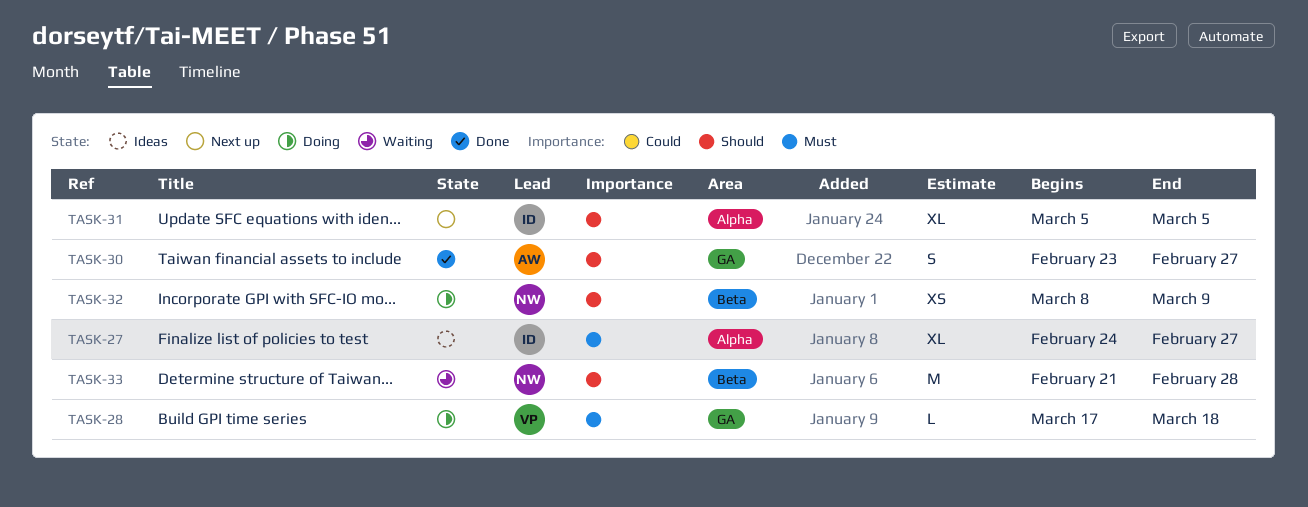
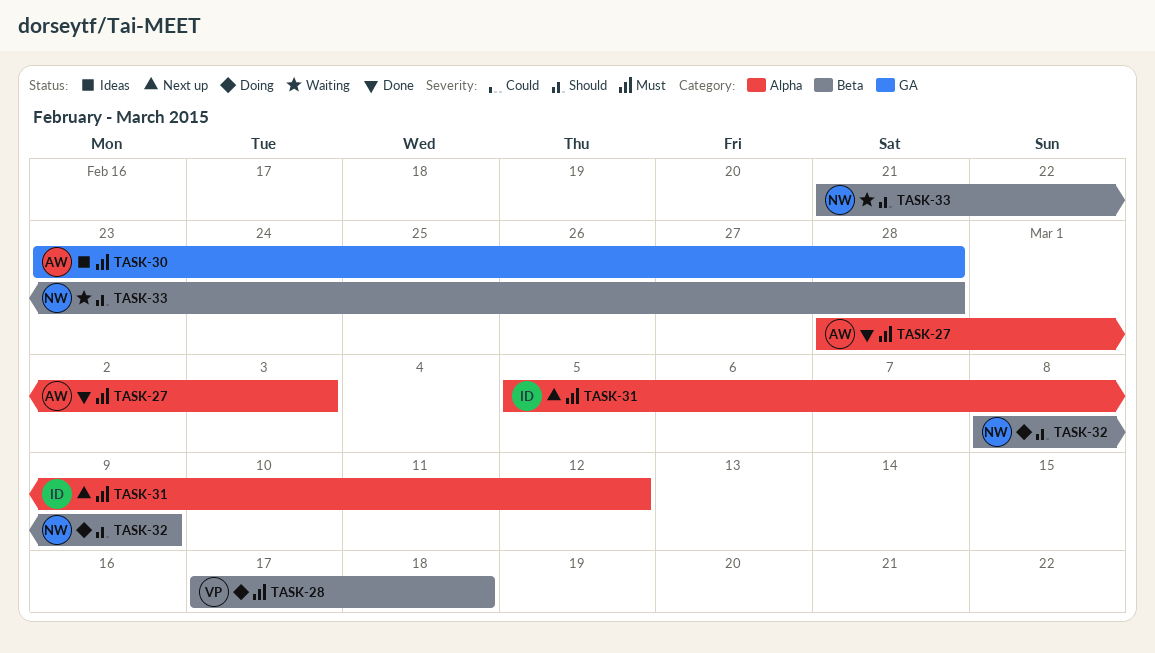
TASK-27, status: Ideas -> Done
TASK-27, owner: ID -> AW
TASK-27, start: Feb 24 -> Feb 28
TASK-27, due: Feb 27 -> Mar 3
TASK-28, label: GA -> Beta
TASK-30, status: Done -> Ideas
TASK-30, priority: Should -> Must
TASK-30, due: Feb 27 -> Feb 28
TASK-31, priority: Should -> Must
TASK-31, due: Mar 5 -> Mar 12

